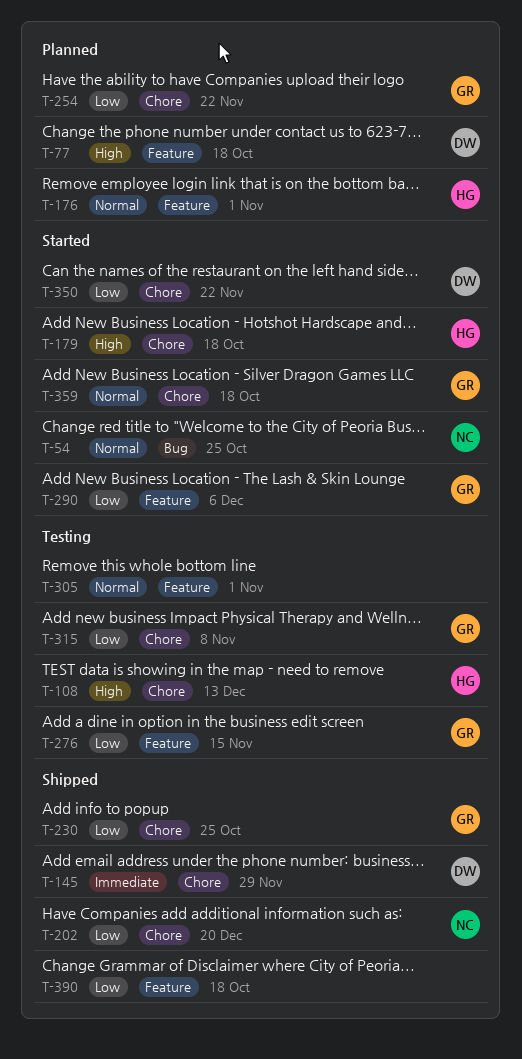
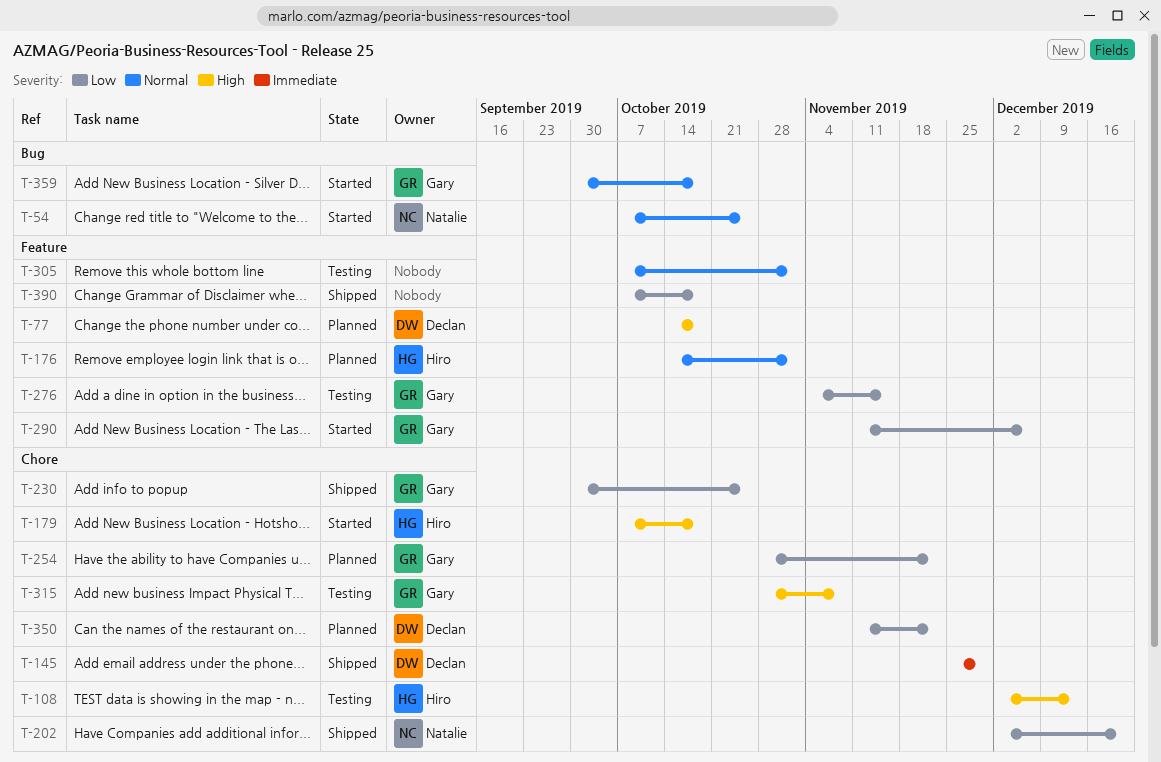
T-315, priority: Low -> High
T-350, status: Started -> Planned
T-359, label: Chore -> Bug

